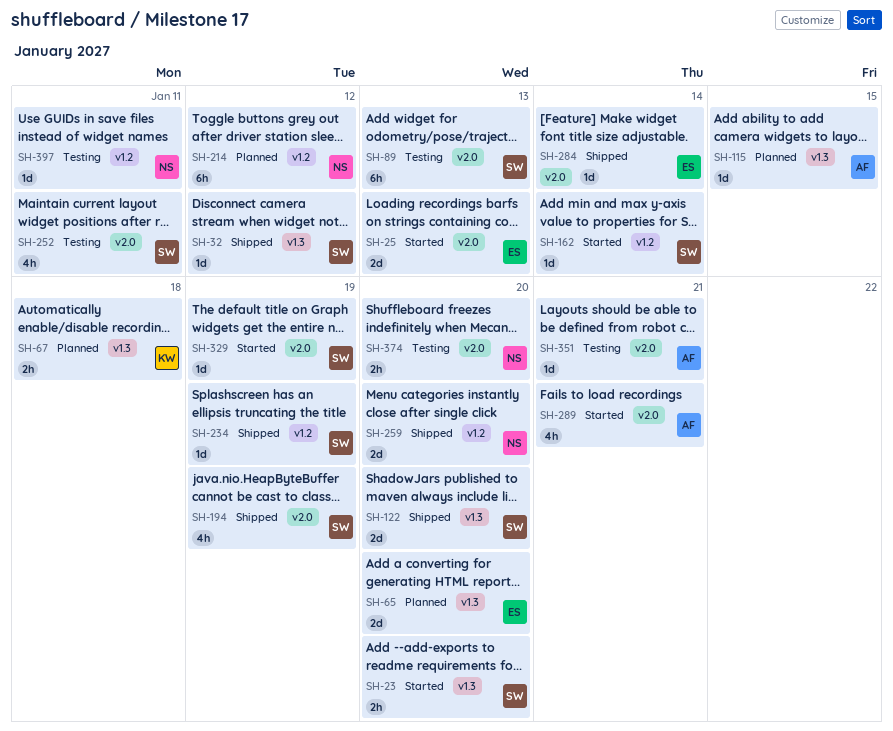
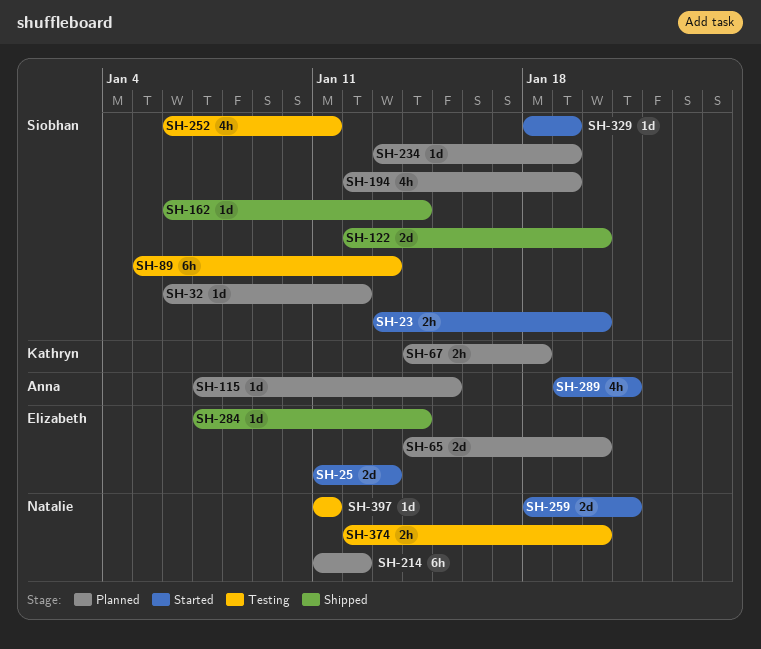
SH-32, status: Shipped -> Planned
SH-162, status: Started -> Shipped
SH-194, status: Shipped -> Planned
SH-234, status: Shipped -> Planned
SH-259, status: Shipped -> Started
SH-259, due: Jan 20 -> Jan 21
SH-351: present -> none

